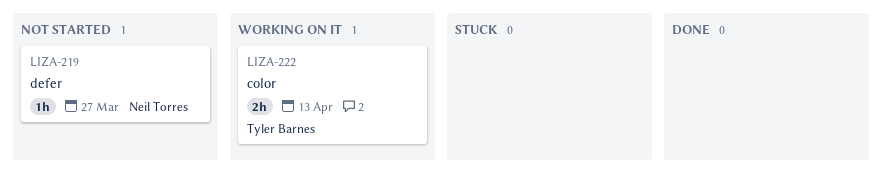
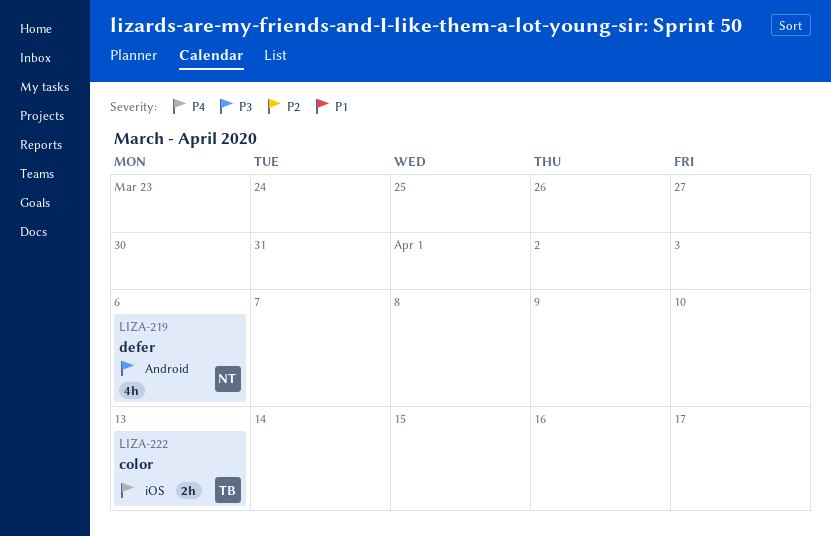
LIZA-219, estimate: 1h -> 4h
LIZA-219, due: Mar 27 -> Apr 6

